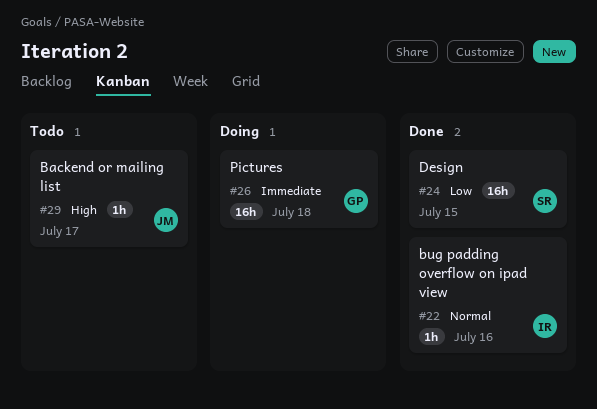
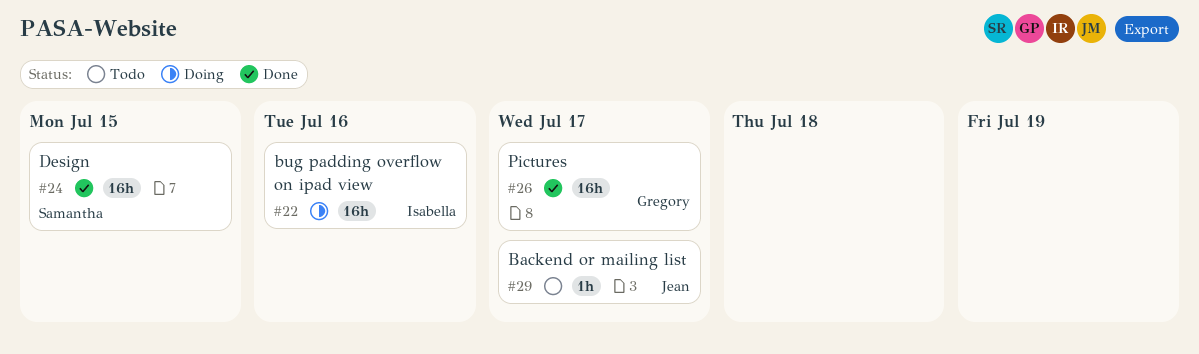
#22, status: Done -> Doing
#22, estimate: 1h -> 16h
#26, status: Doing -> Done
#26, due: Jul 18 -> Jul 17

